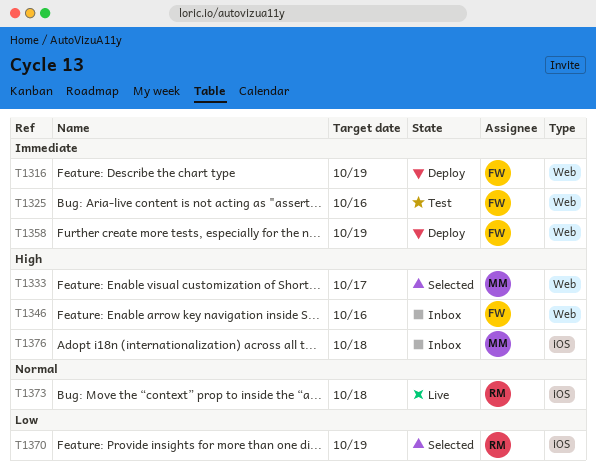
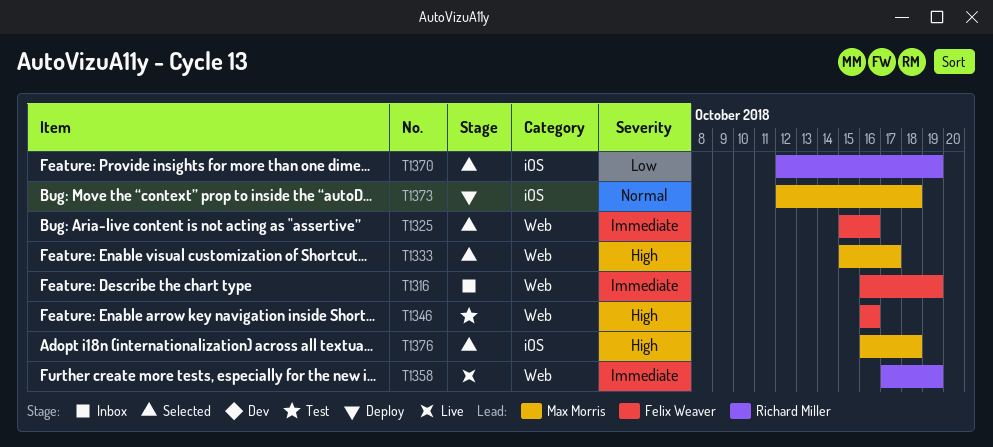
T1316, status: Deploy -> Inbox
T1325, status: Test -> Selected
T1346, status: Inbox -> Test
T1358, status: Deploy -> Live
T1358, owner: Felix Weaver -> Richard Miller
T1373, status: Live -> Deploy
T1373, owner: Richard Miller -> Max Morris
T1376, status: Inbox -> Selected

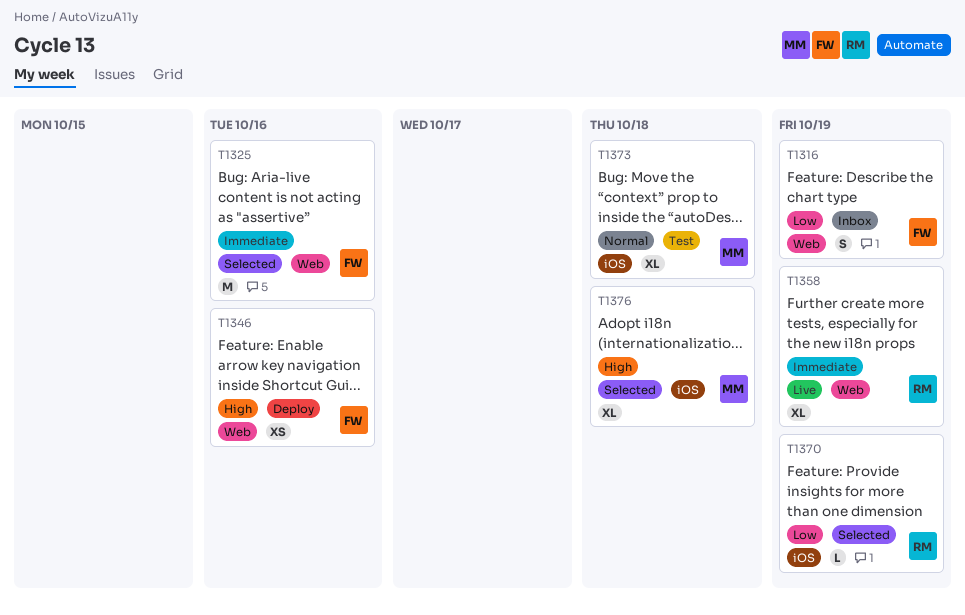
T1316, priority: Immediate -> Low
T1333: present -> none
T1346, status: Test -> Deploy
T1373, status: Deploy -> Test

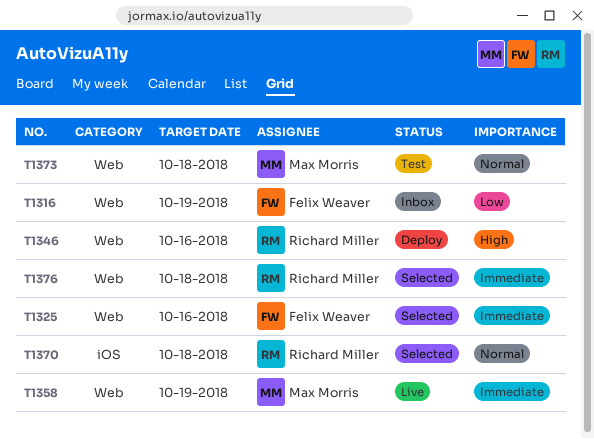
T1346, owner: Felix Weaver -> Richard Miller
T1358, owner: Richard Miller -> Max Morris
T1370, priority: Low -> Normal
T1370, due: Oct 19 -> Oct 18
T1373, label: iOS -> Web
T1376, owner: Max Morris -> Richard Miller
T1376, priority: High -> Immediate
T1376, label: iOS -> Web

